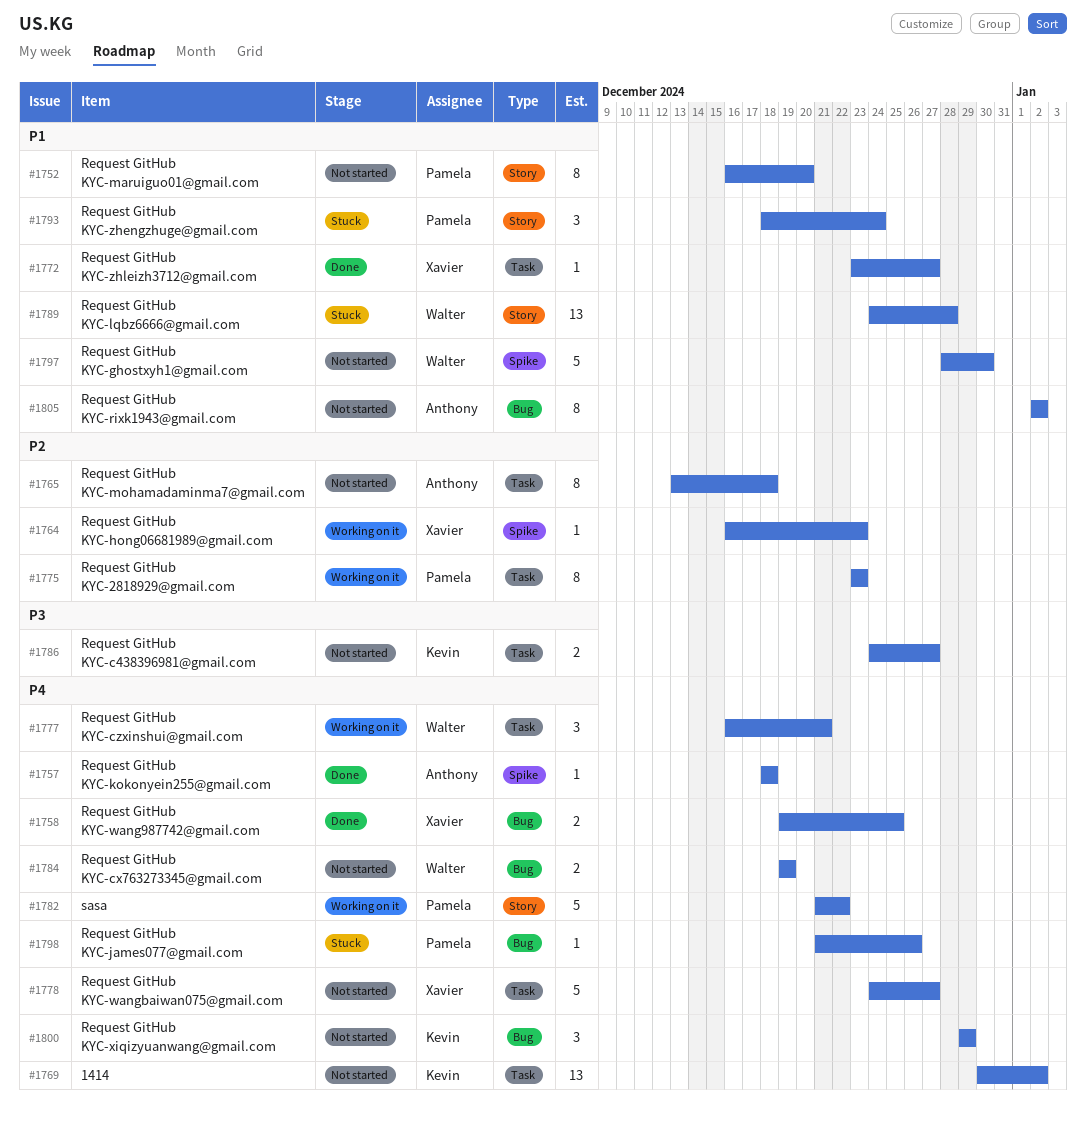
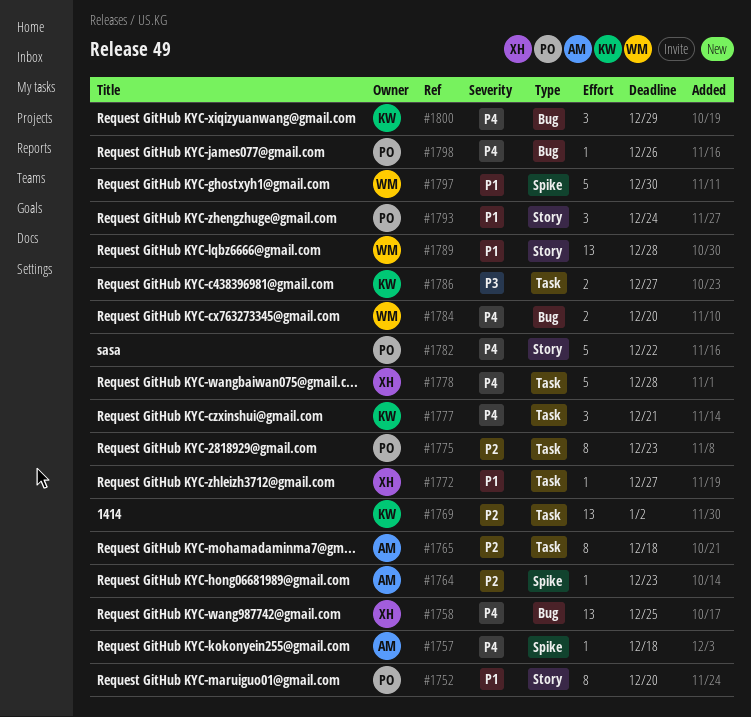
#1758, estimate: 2 -> 13
#1764, owner: Xavier -> Anthony
#1769, priority: P4 -> P2
#1777, owner: Walter -> Kevin
#1778, due: Dec 27 -> Dec 28
#1784, due: Dec 19 -> Dec 20
#1805: present -> none

